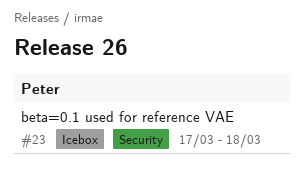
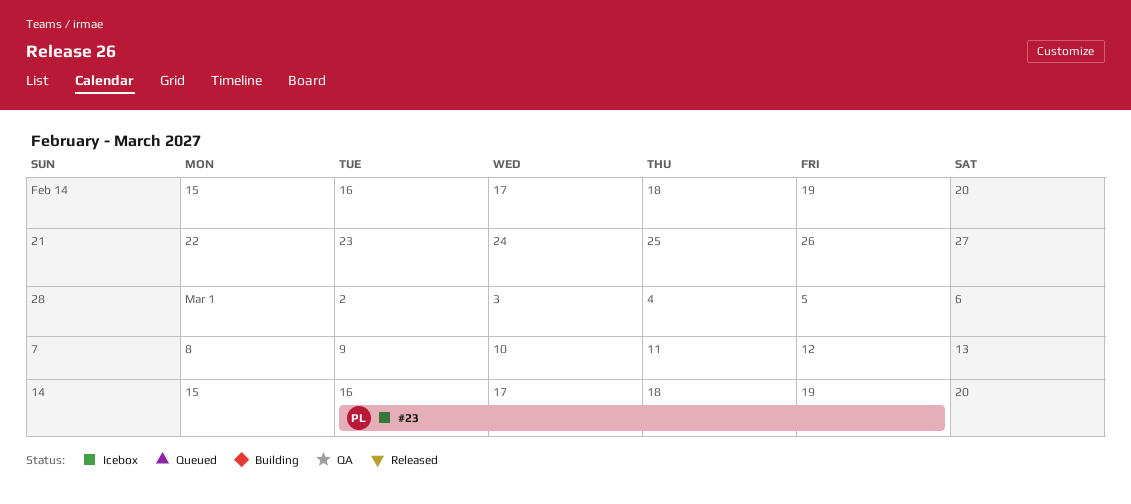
#23, start: Mar 17 -> Mar 16
#23, due: Mar 18 -> Mar 19

